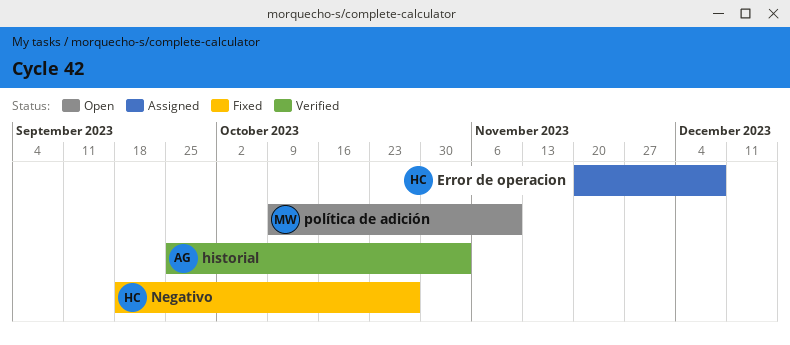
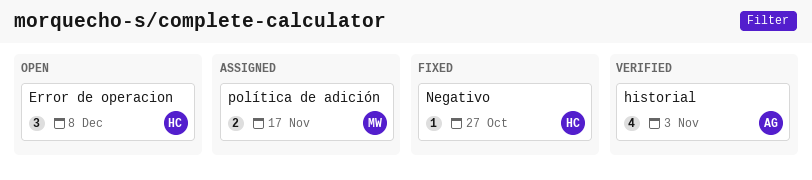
Error de operacion, status: Assigned -> Open
política de adición, status: Open -> Assigned
política de adición, due: Nov 10 -> Nov 17

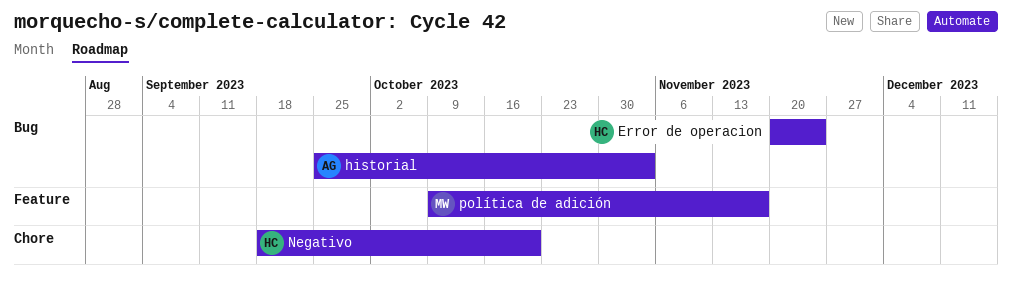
Error de operacion, due: Dec 8 -> Nov 24
Negativo, due: Oct 27 -> Oct 20

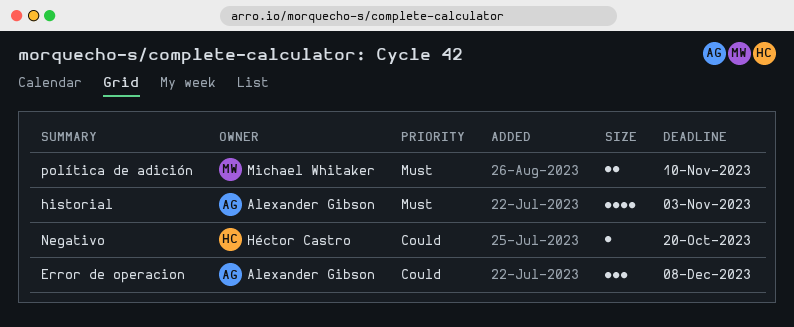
Error de operacion, owner: Héctor Castro -> Alexander Gibson
Error de operacion, due: Nov 24 -> Dec 8
política de adición, due: Nov 17 -> Nov 10

